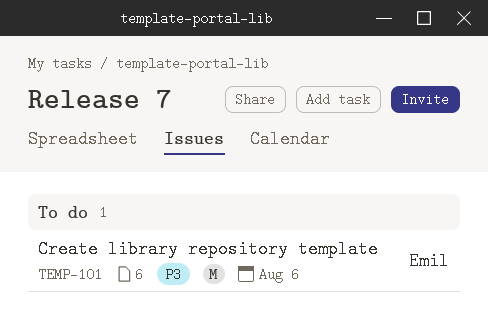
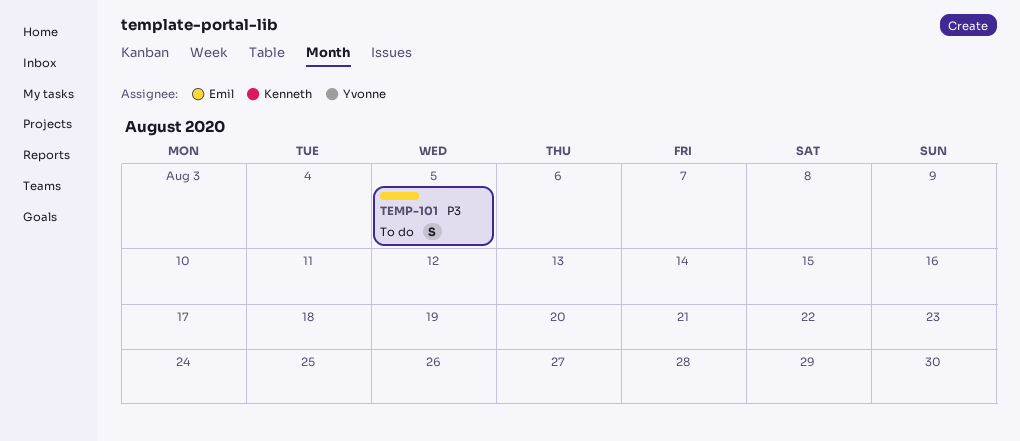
TEMP-101, estimate: M -> S
TEMP-101, due: Aug 6 -> Aug 5

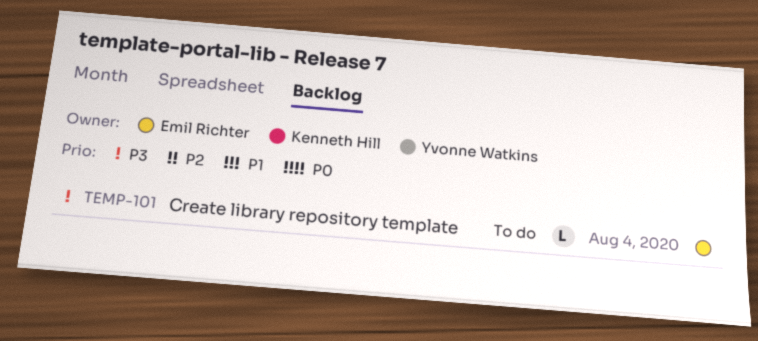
TEMP-101, estimate: S -> L
TEMP-101, due: Aug 5 -> Aug 4

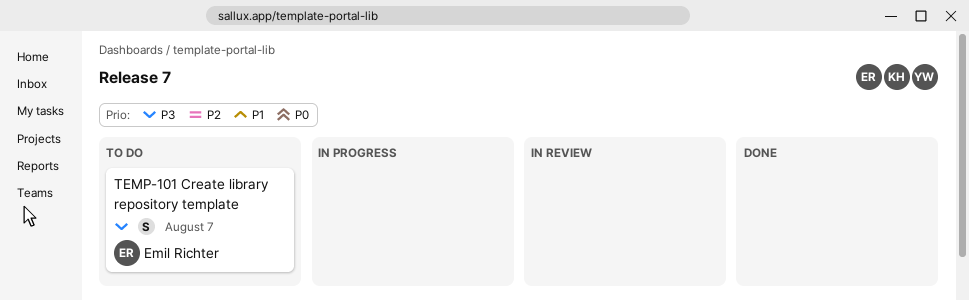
TEMP-101, estimate: L -> S
TEMP-101, due: Aug 4 -> Aug 7

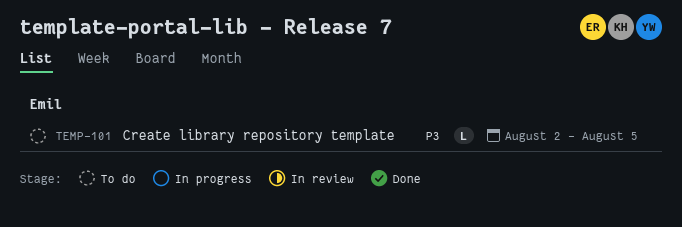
TEMP-101, estimate: S -> L
TEMP-101, due: Aug 7 -> Aug 5

